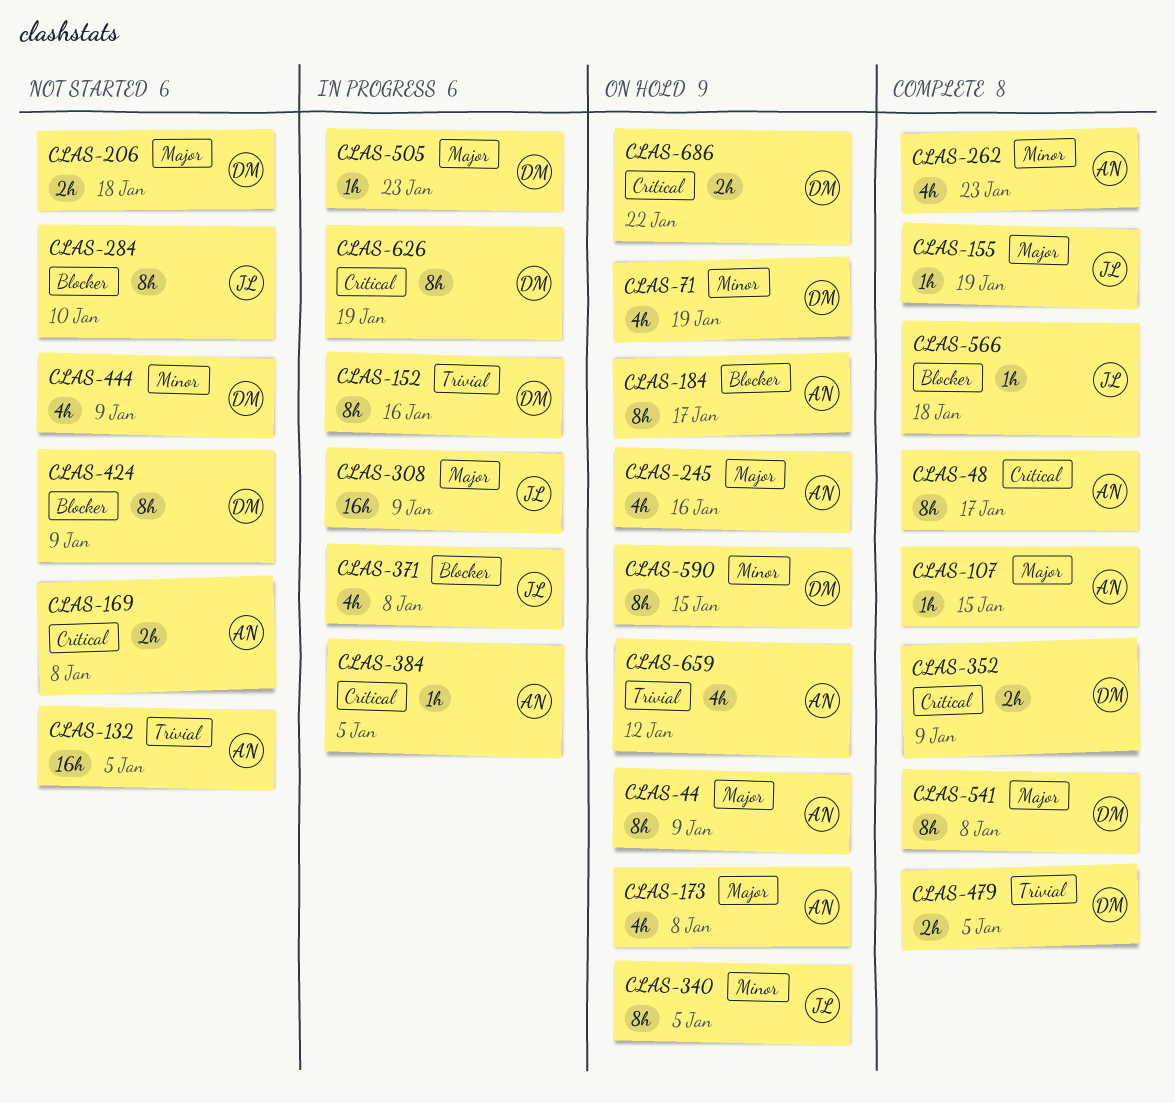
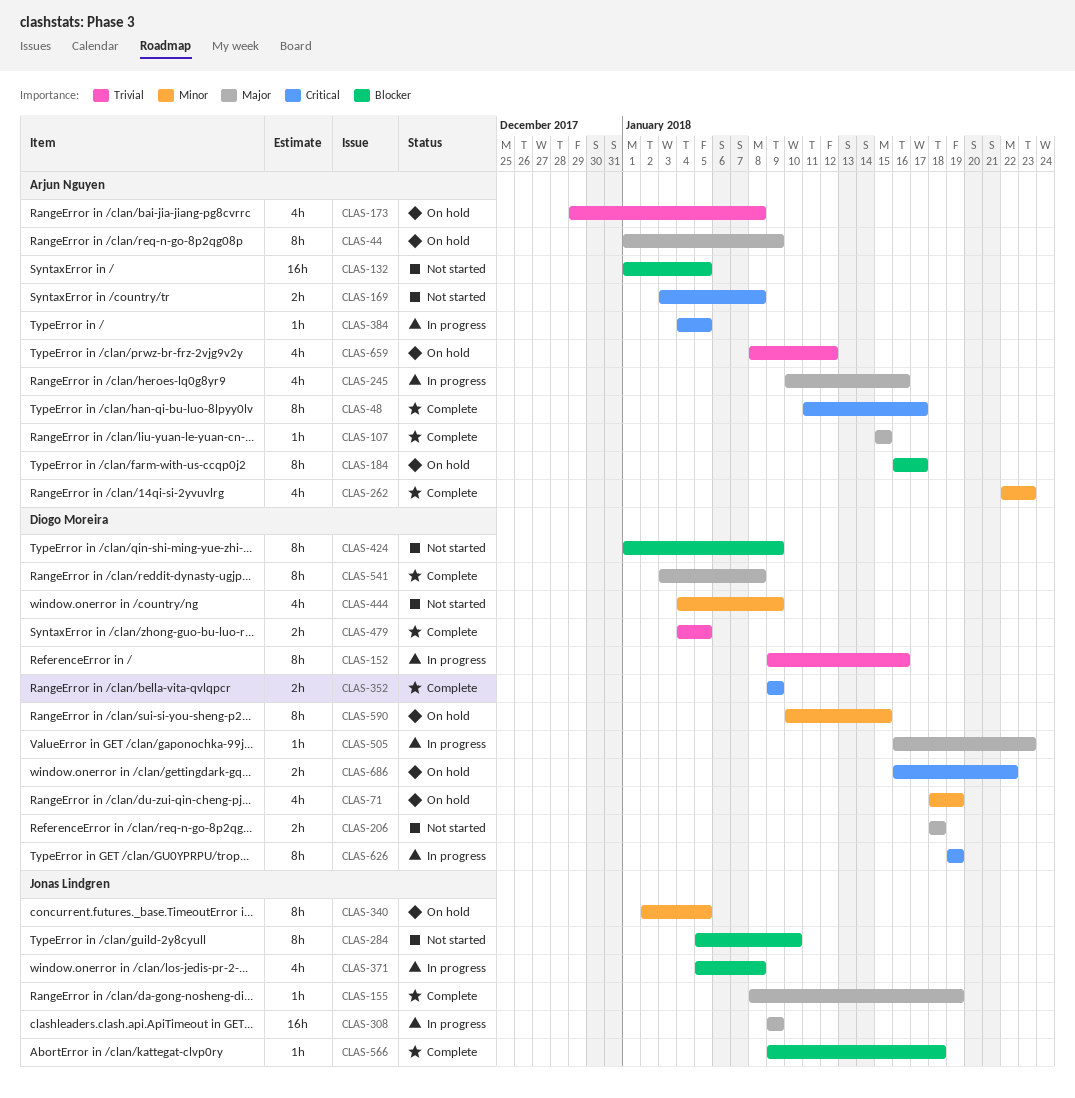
CLAS-132, priority: Trivial -> Blocker
CLAS-173, priority: Major -> Trivial
CLAS-245, status: On hold -> In progress

